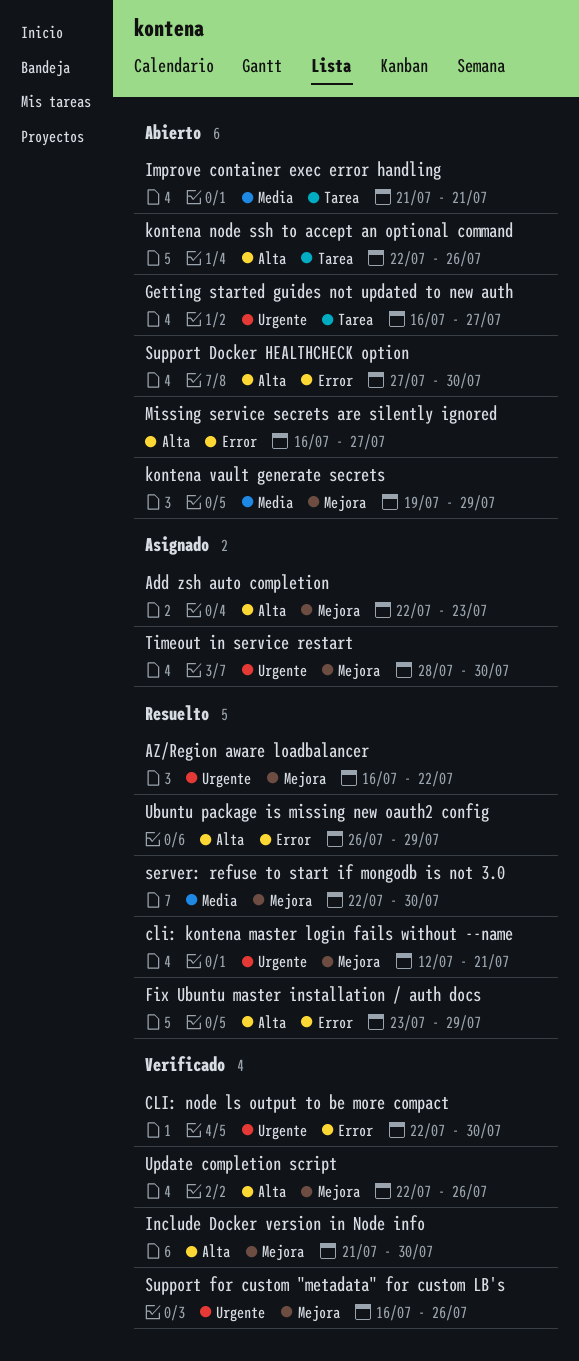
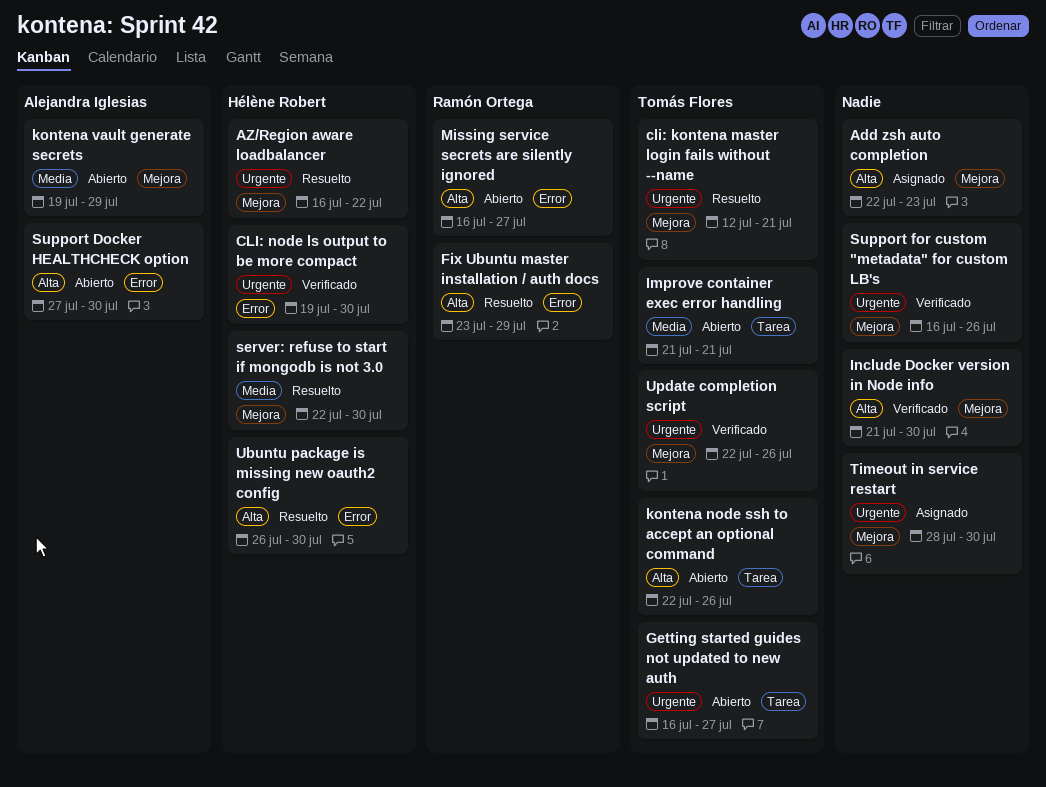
CLI: node ls output to be more compact, start: Jul 22 -> Jul 19
Ubuntu package is missing new oauth2 config, due: Jul 29 -> Jul 30
Update completion script, priority: Alta -> Urgente

